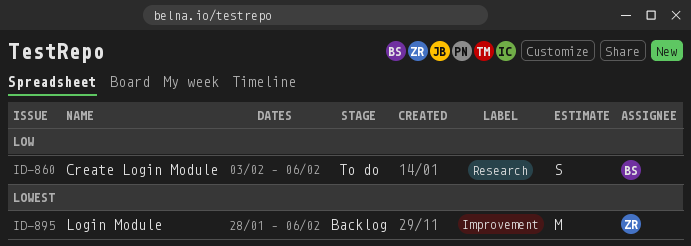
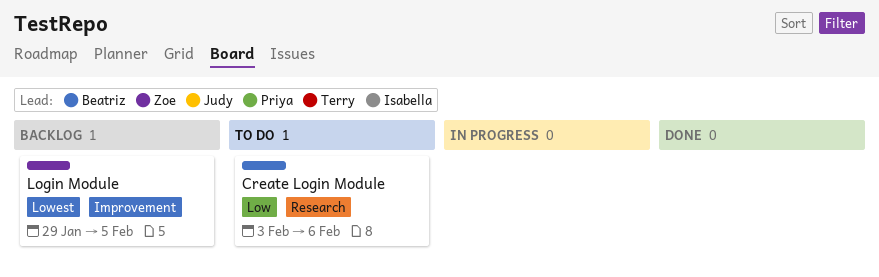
Login Module, start: Jan 28 -> Jan 29
Login Module, due: Feb 6 -> Feb 5

